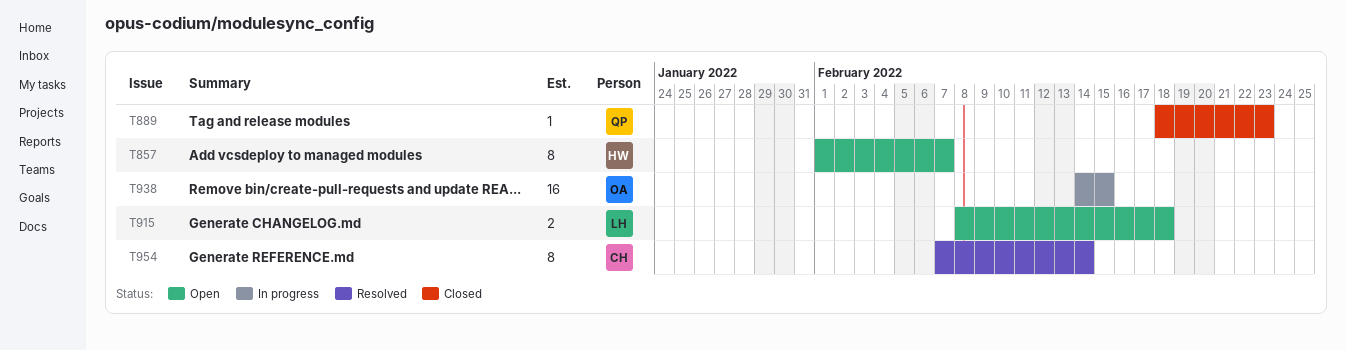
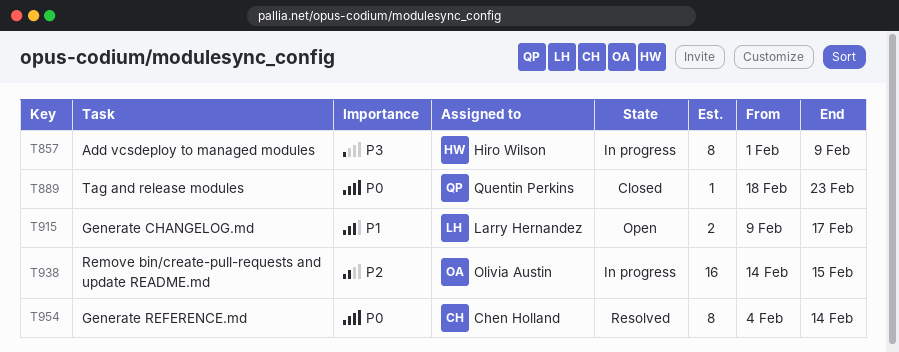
T857, status: Open -> In progress
T857, due: Feb 7 -> Feb 9
T915, start: Feb 8 -> Feb 9
T915, due: Feb 18 -> Feb 17
T954, start: Feb 7 -> Feb 4

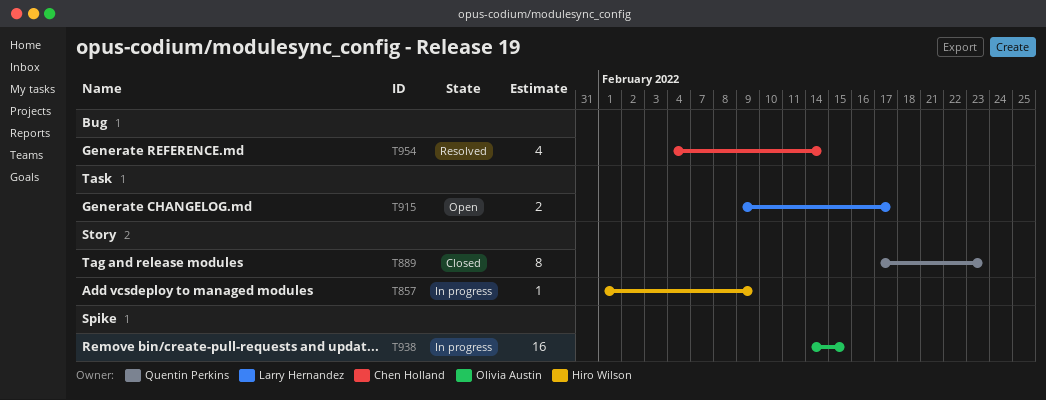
T857, estimate: 8 -> 1
T889, estimate: 1 -> 8
T889, start: Feb 18 -> Feb 17
T954, estimate: 8 -> 4

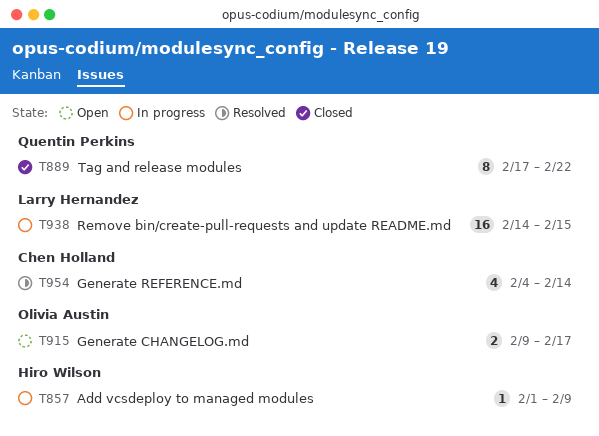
T889, due: Feb 23 -> Feb 22
T915, owner: Larry Hernandez -> Olivia Austin
T938, owner: Olivia Austin -> Larry Hernandez

